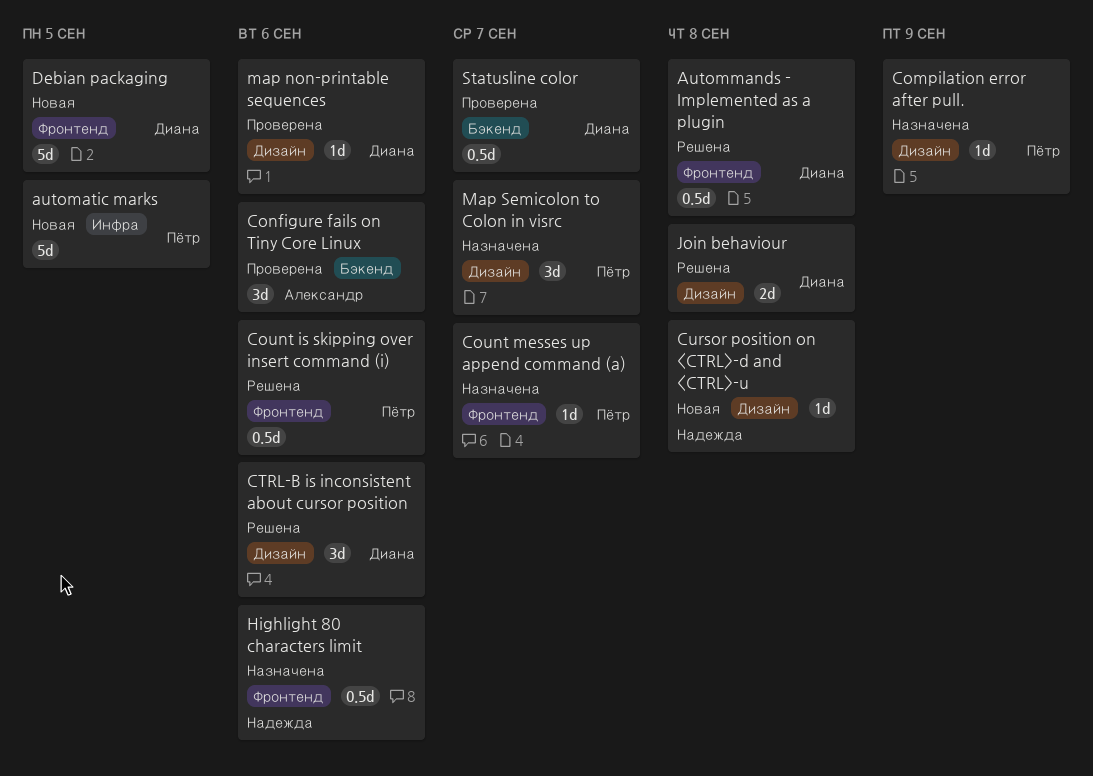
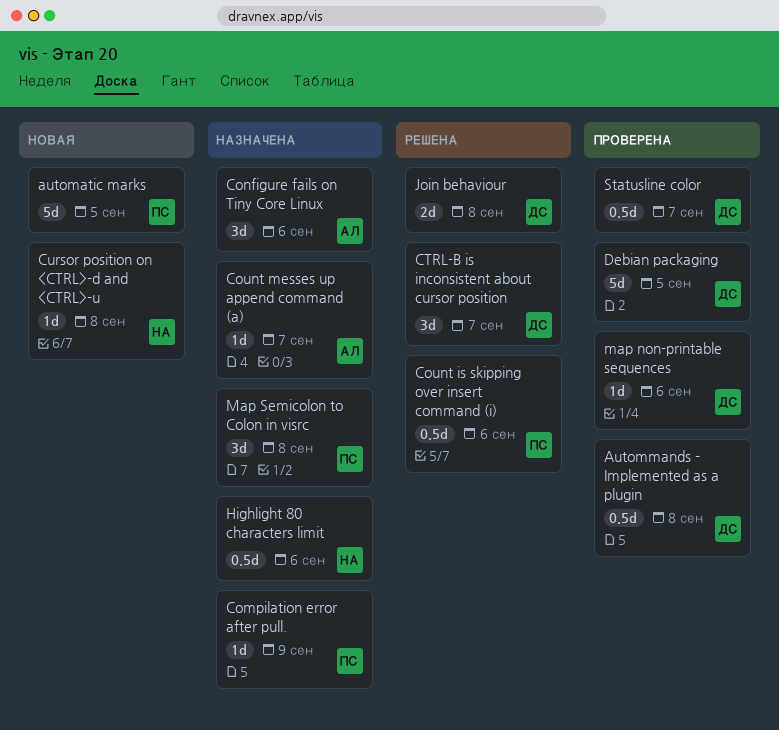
Autommands - Implemented as a plugin, status: Решена -> Проверена
Configure fails on Tiny Core Linux, status: Проверена -> Назначена
Count messes up append command (a), owner: Пётр -> Александр
CTRL-B is inconsistent about cursor position, due: Sep 6 -> Sep 7
Debian packaging, status: Новая -> Проверена
Map Semicolon to Colon in visrc, due: Sep 7 -> Sep 8

